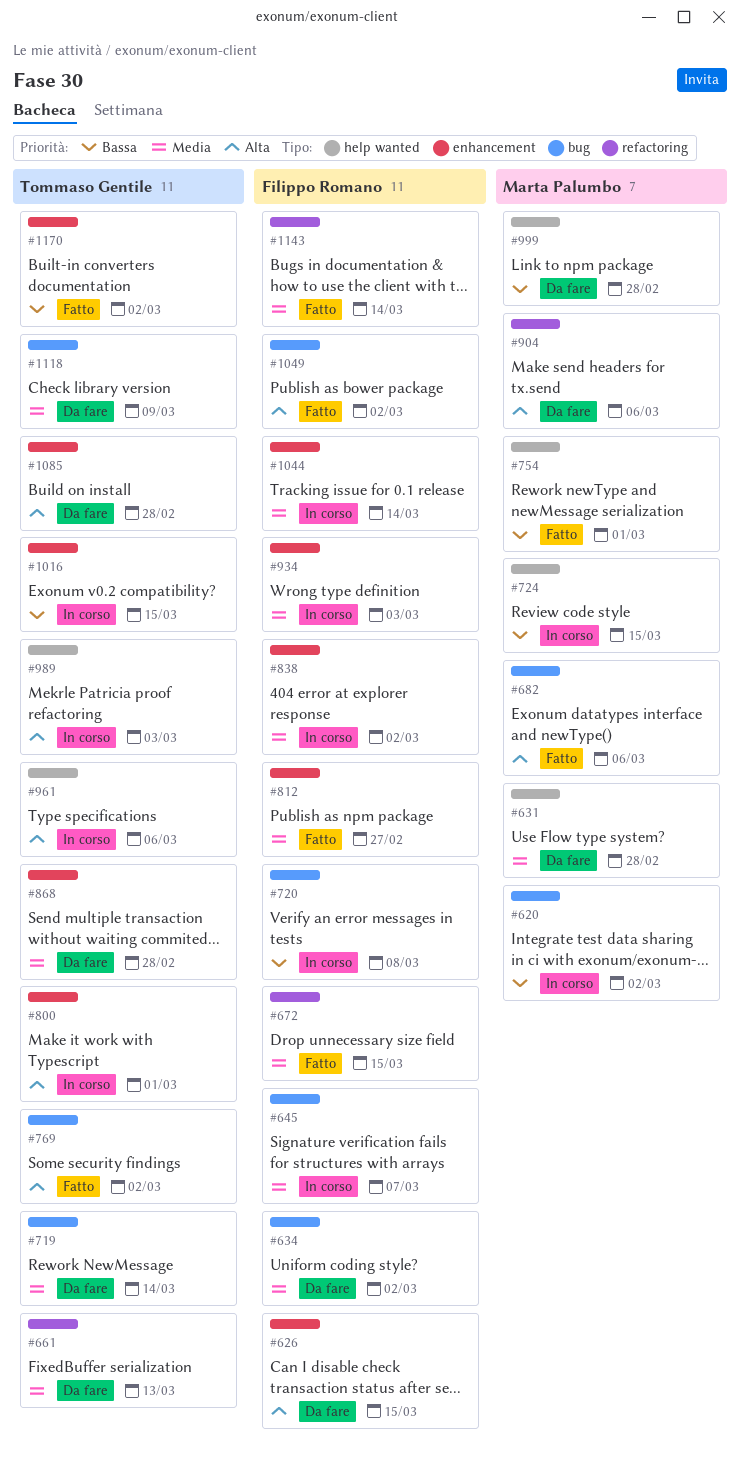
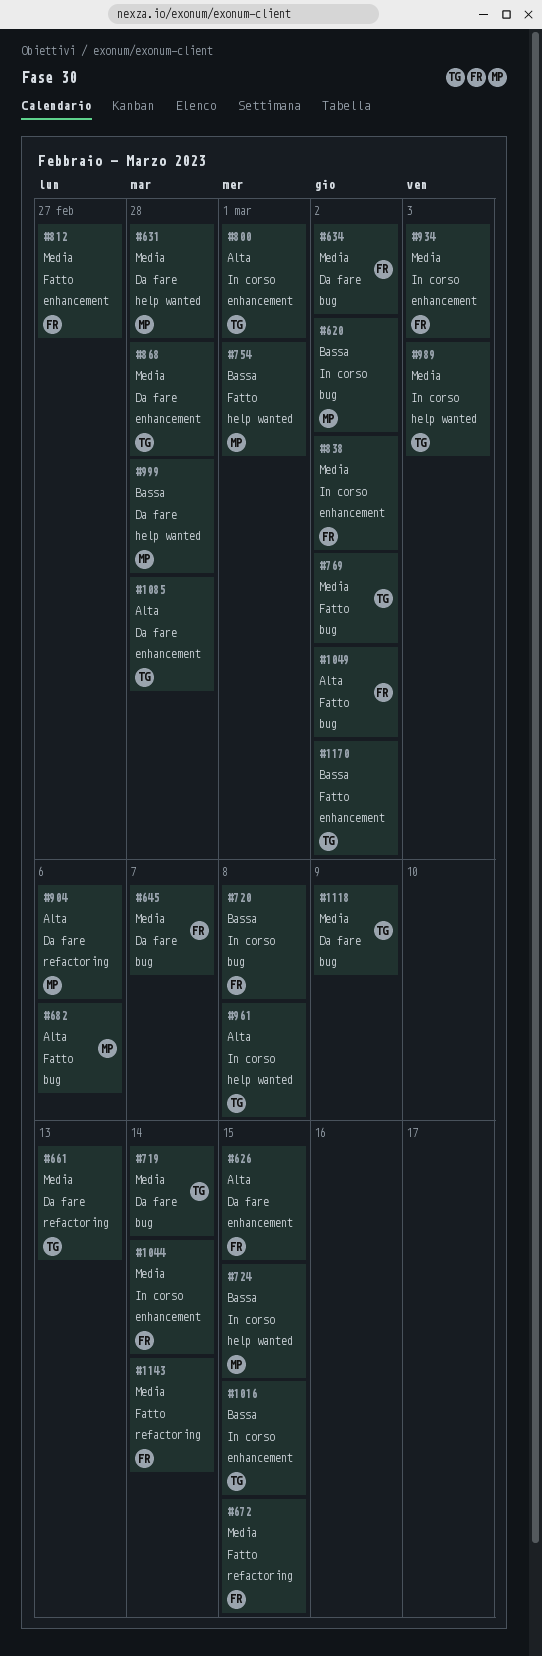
#645, status: In corso -> Da fare
#769, priority: Alta -> Media
#961, due: Mar 6 -> Mar 8
#989, priority: Alta -> Media

